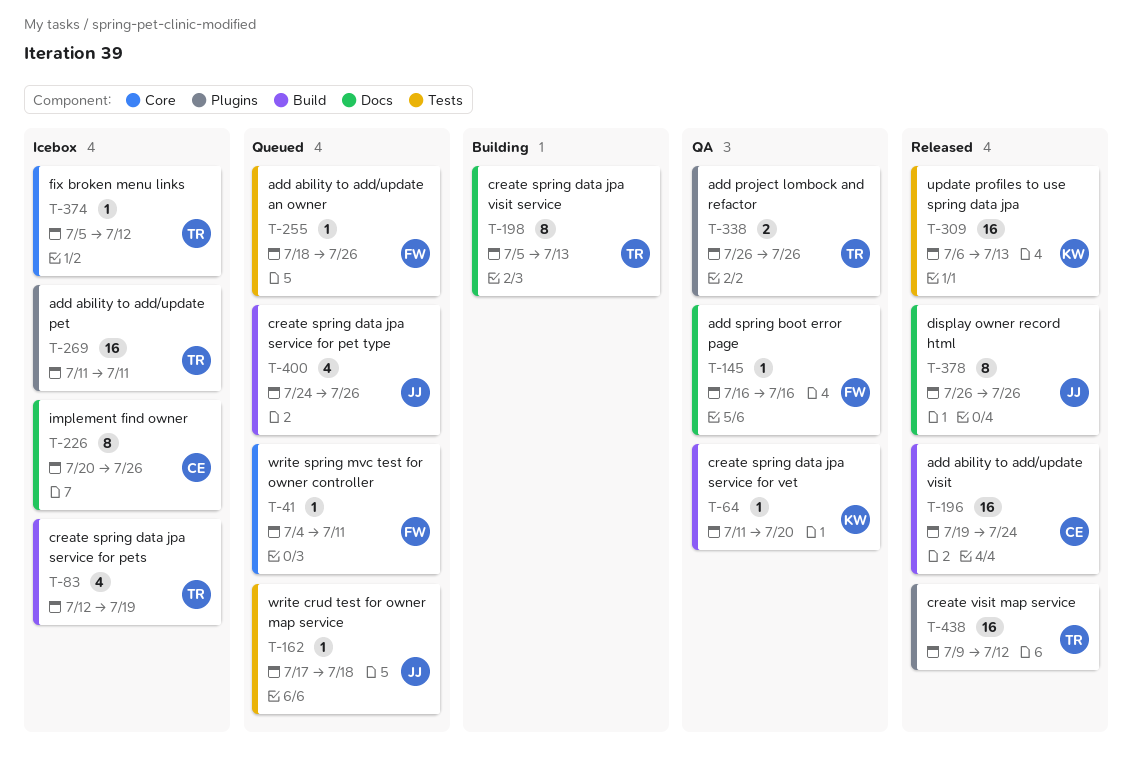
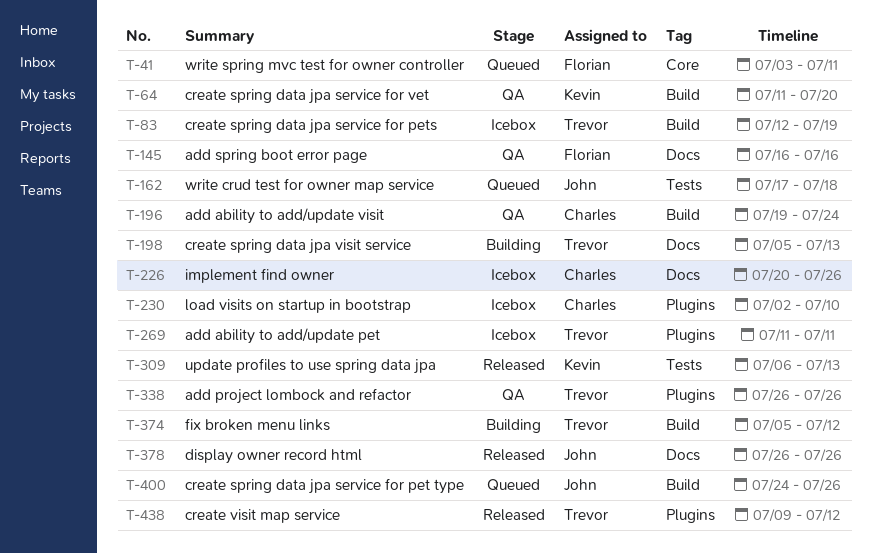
T-41, start: Jul 4 -> Jul 3
T-196, status: Released -> QA
T-230: none -> present
T-255: present -> none
T-374, status: Icebox -> Building
T-374, label: Core -> Build

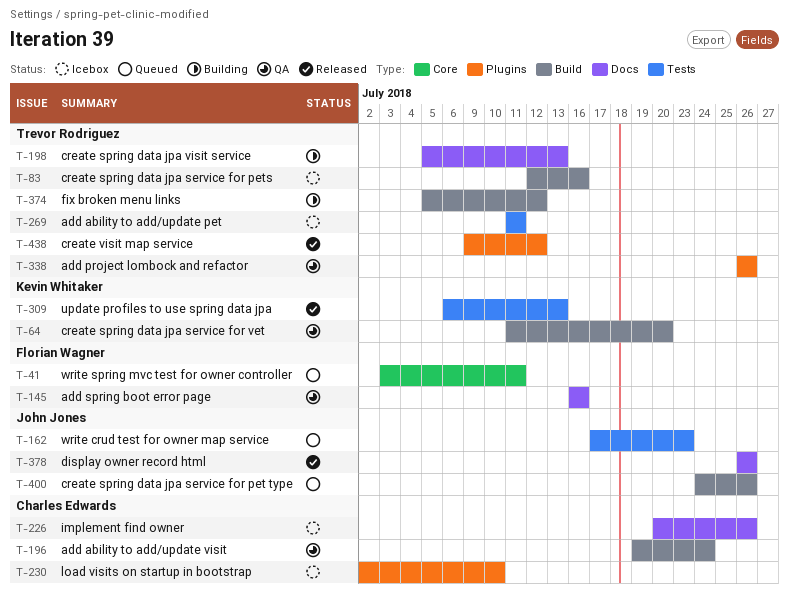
T-83, due: Jul 19 -> Jul 16
T-162, due: Jul 18 -> Jul 23
T-269, label: Plugins -> Tests

